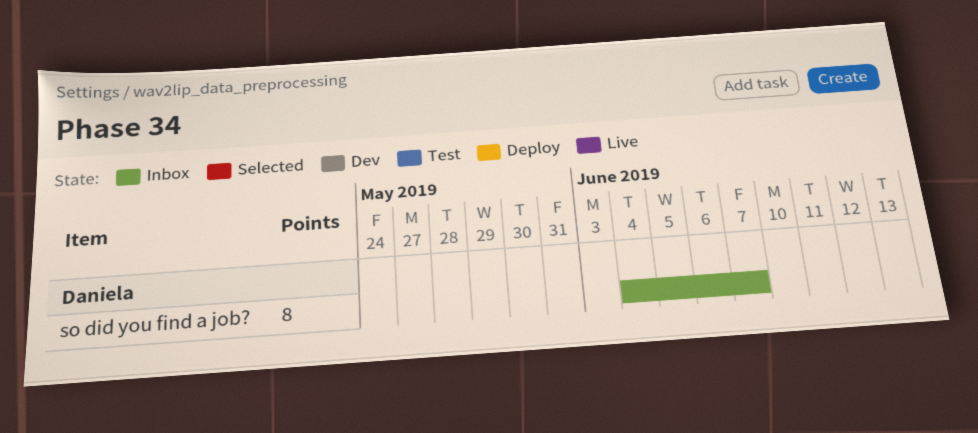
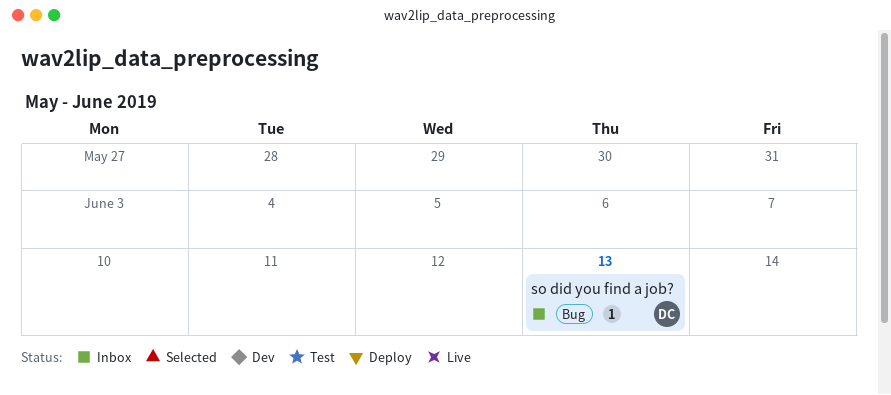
so did you find a job?, estimate: 8 -> 1
so did you find a job?, due: Jun 7 -> Jun 13

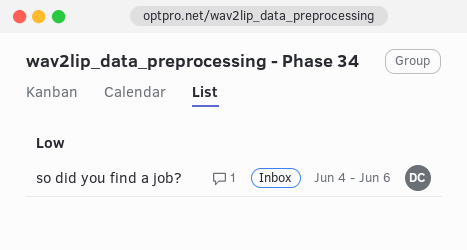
so did you find a job?, due: Jun 13 -> Jun 6

